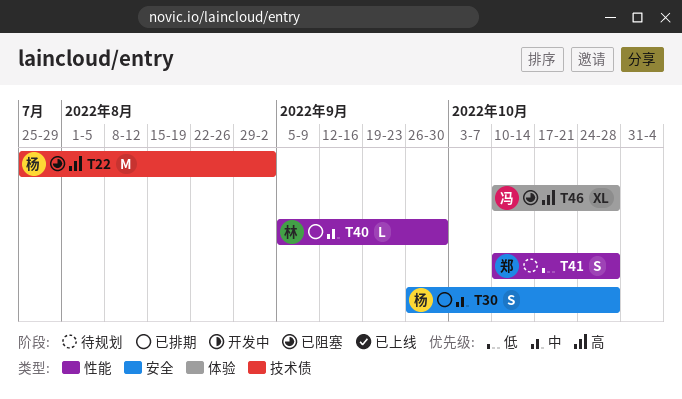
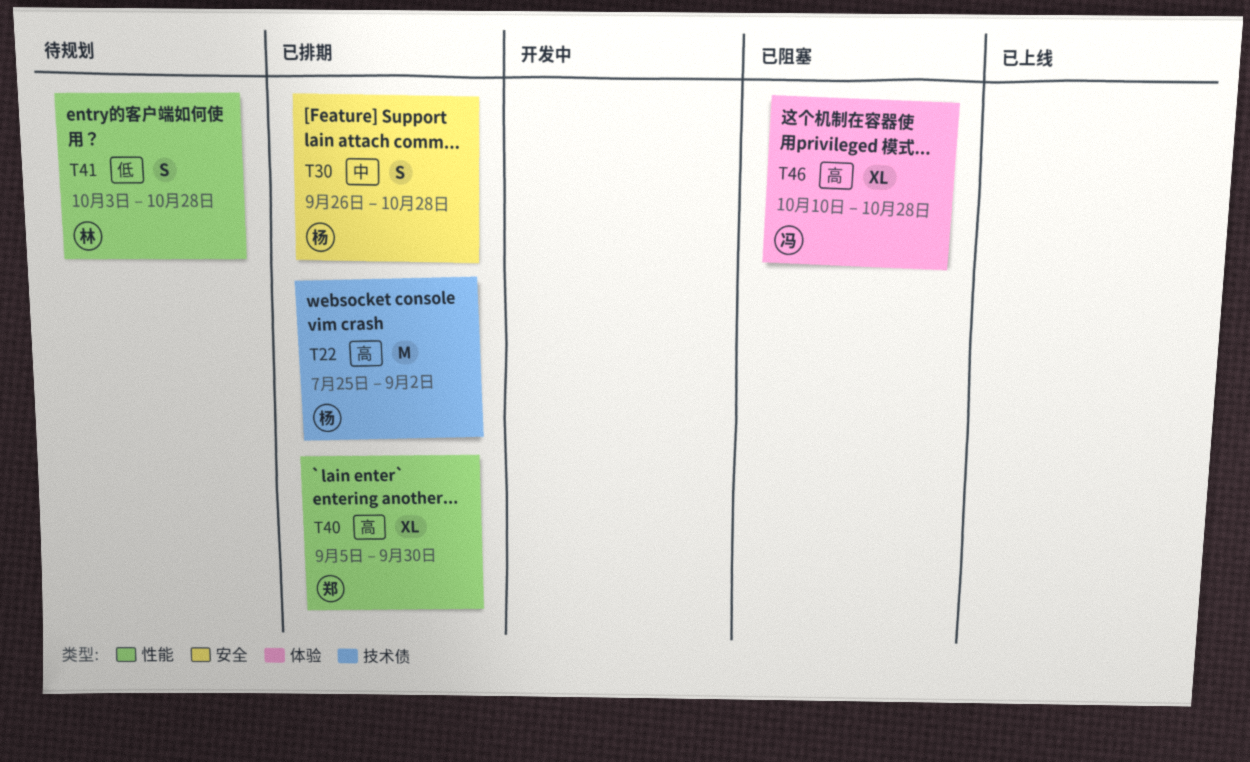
T22, status: 已阻塞 -> 已排期
T40, owner: 林 -> 郑
T40, priority: 中 -> 高
T40, estimate: L -> XL
T41, owner: 郑 -> 林
T41, start: Oct 10 -> Oct 3

